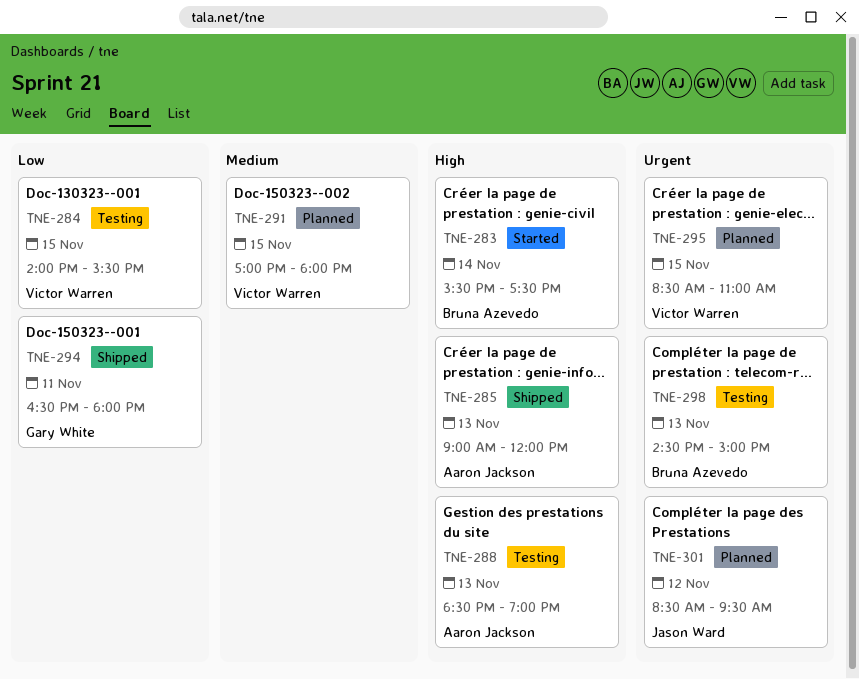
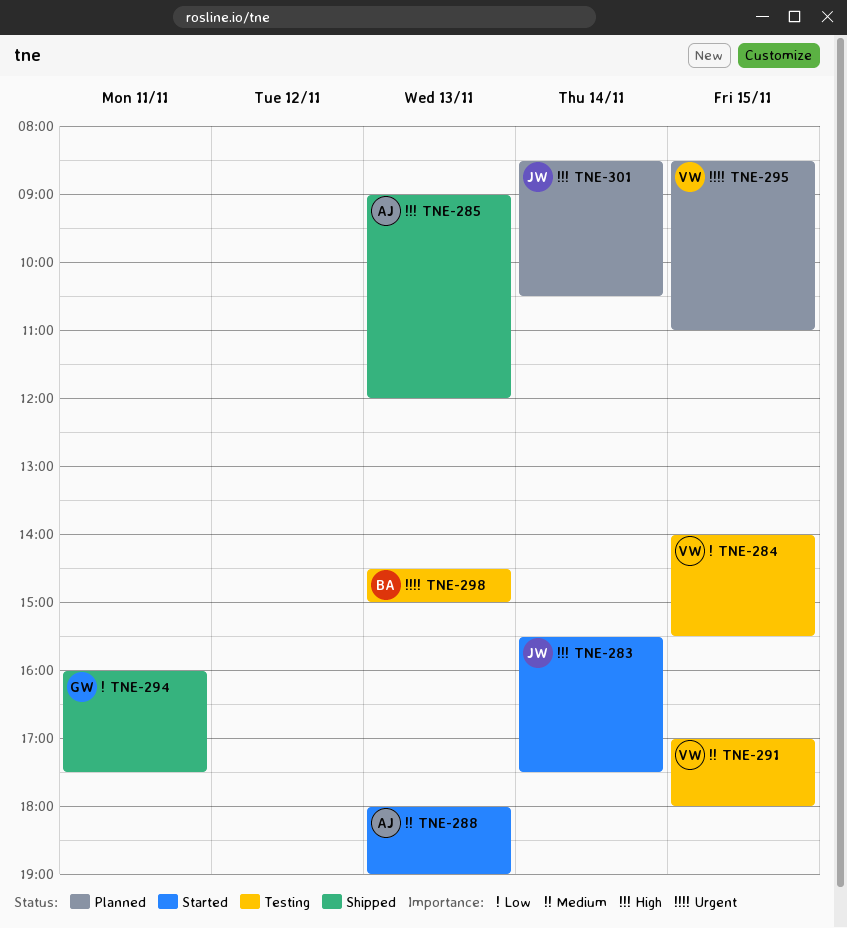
TNE-283, owner: Bruna Azevedo -> Jason Ward
TNE-288, status: Testing -> Started
TNE-288, priority: High -> Medium
TNE-288, begins: 18:30 -> 18:00
TNE-291, status: Planned -> Testing
TNE-294, begins: 16:30 -> 16:00
TNE-294, ends: 18:00 -> 17:30
TNE-301, priority: Urgent -> High
TNE-301, day: Nov 12 -> Nov 14
TNE-301, ends: 09:30 -> 10:30

